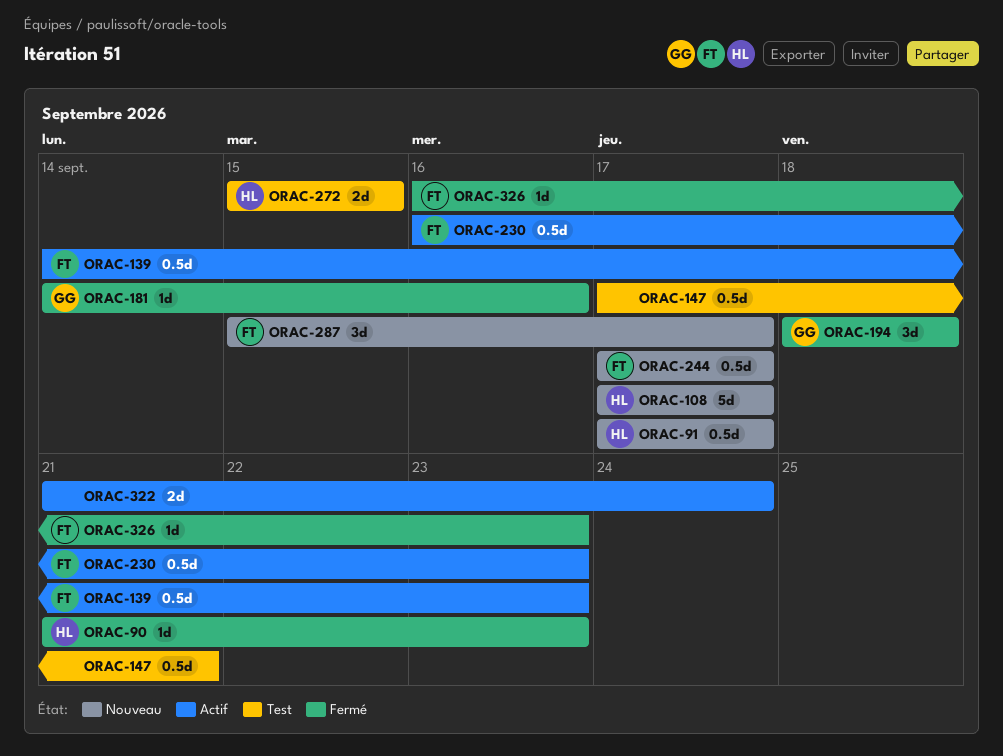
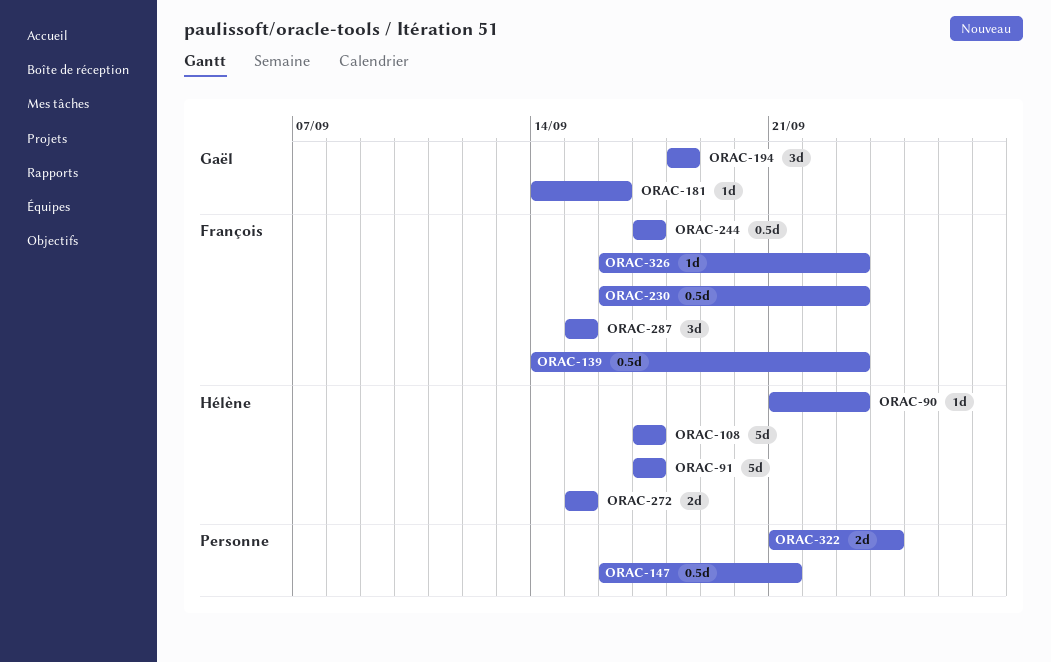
ORAC-91, estimate: 0.5d -> 5d
ORAC-147, start: Sep 17 -> Sep 16
ORAC-287, due: Sep 17 -> Sep 15

